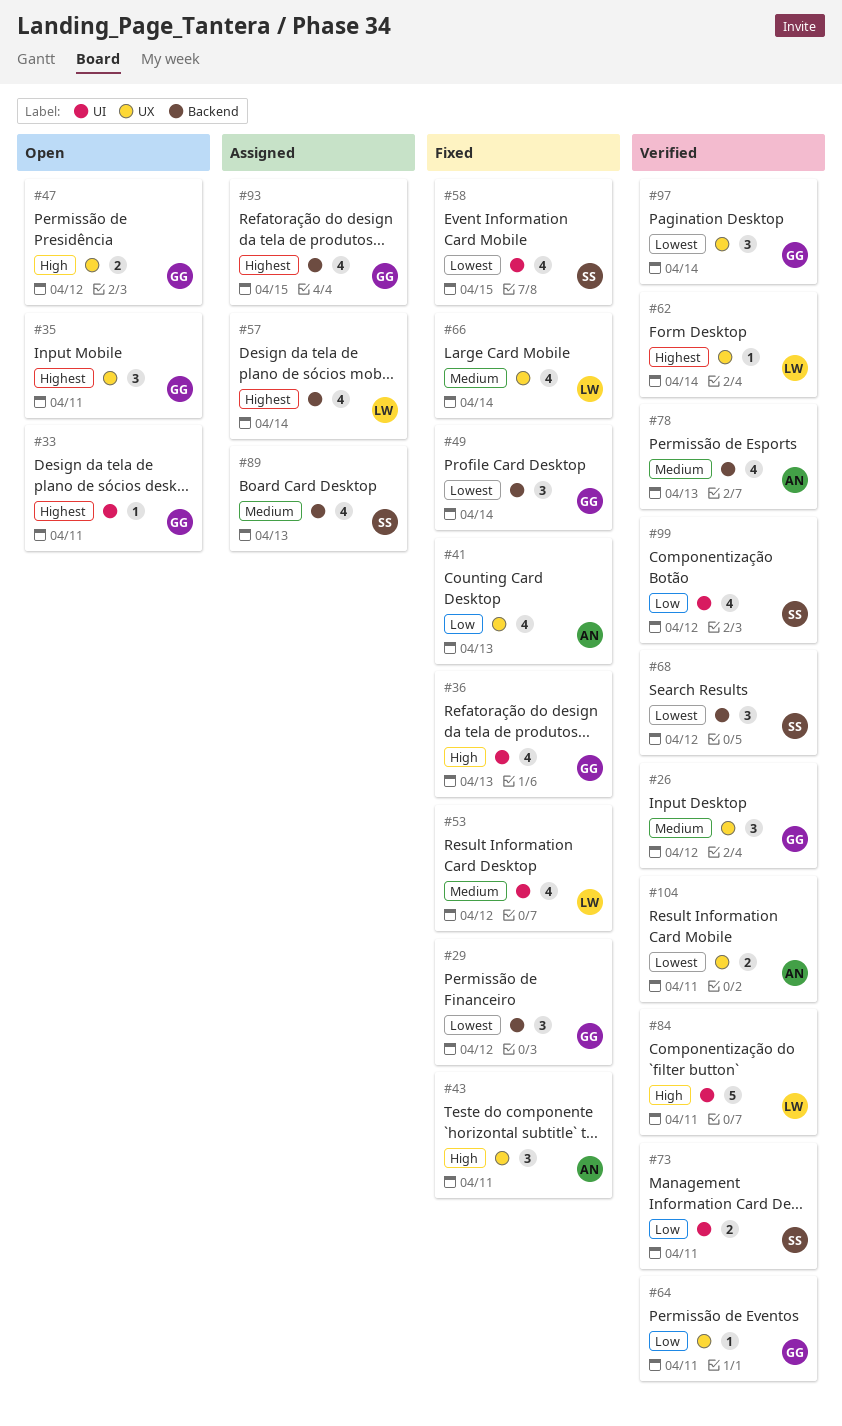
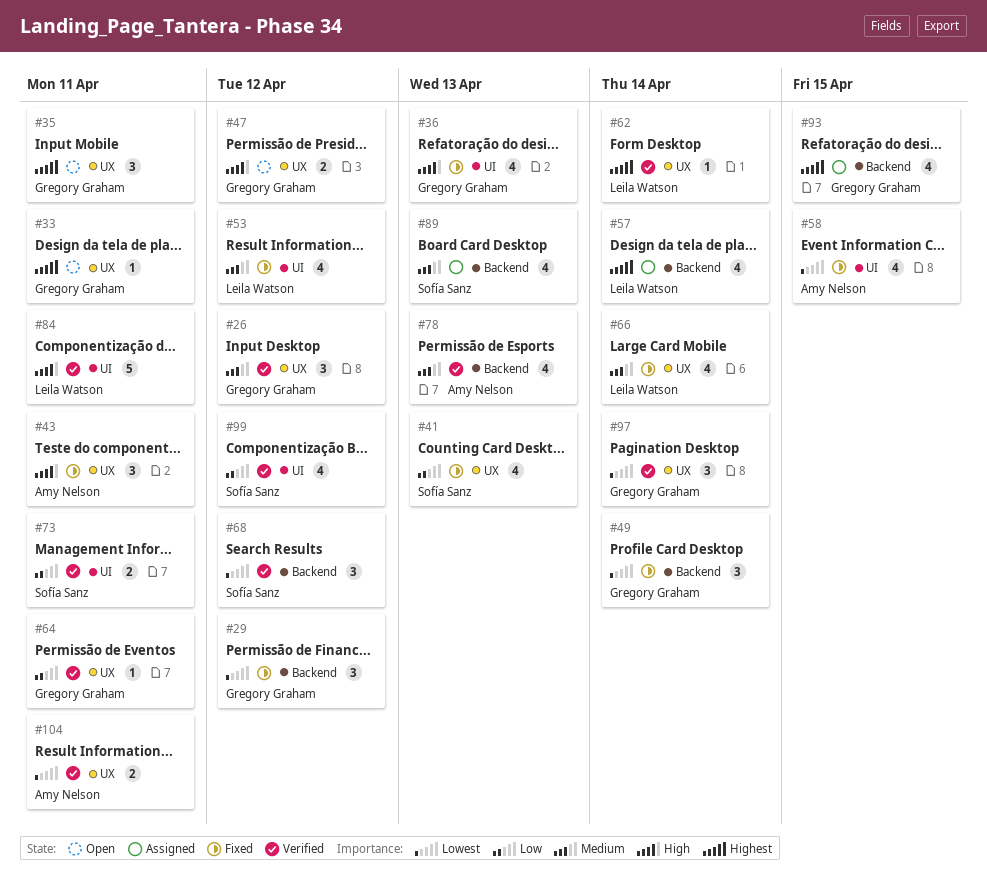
#33, label: UI -> UX
#41, owner: Amy Nelson -> Sofía Sanz
#58, owner: Sofía Sanz -> Amy Nelson

